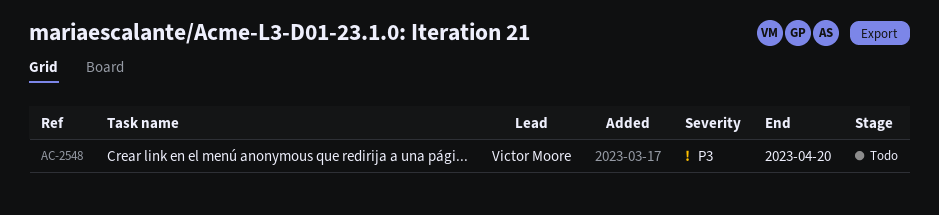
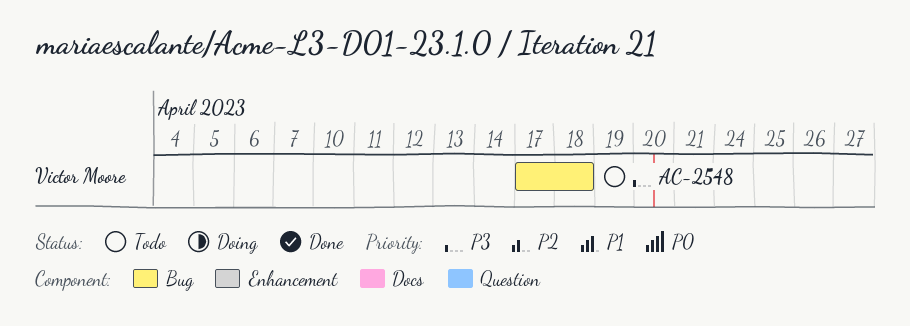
AC-2548, due: Apr 20 -> Apr 18

